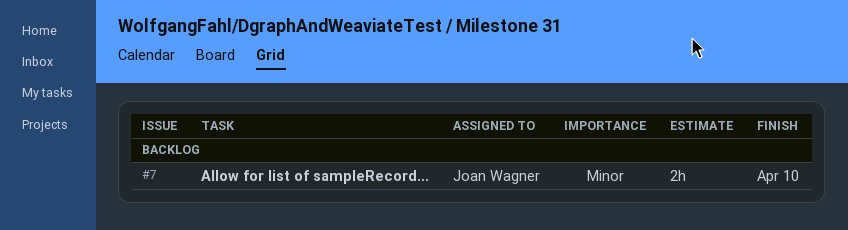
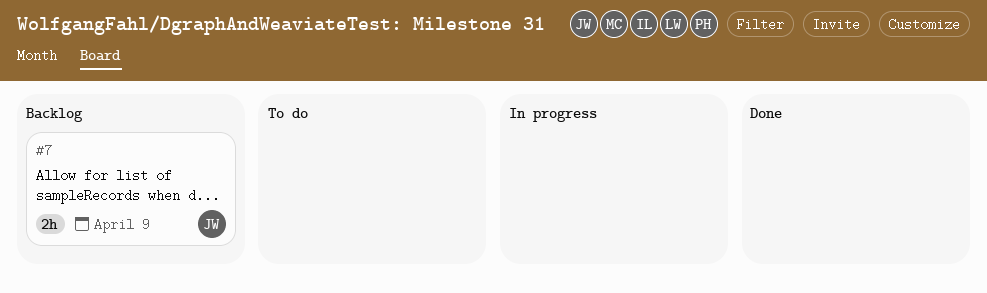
#7, due: Apr 10 -> Apr 9

